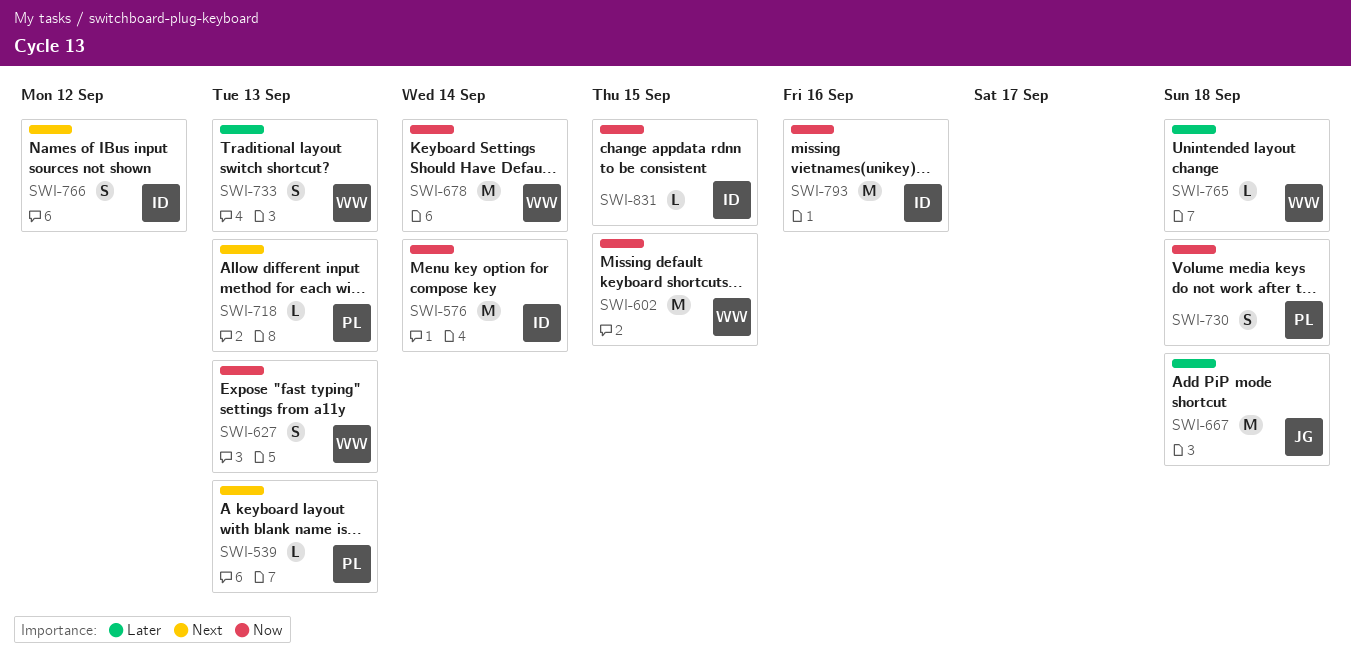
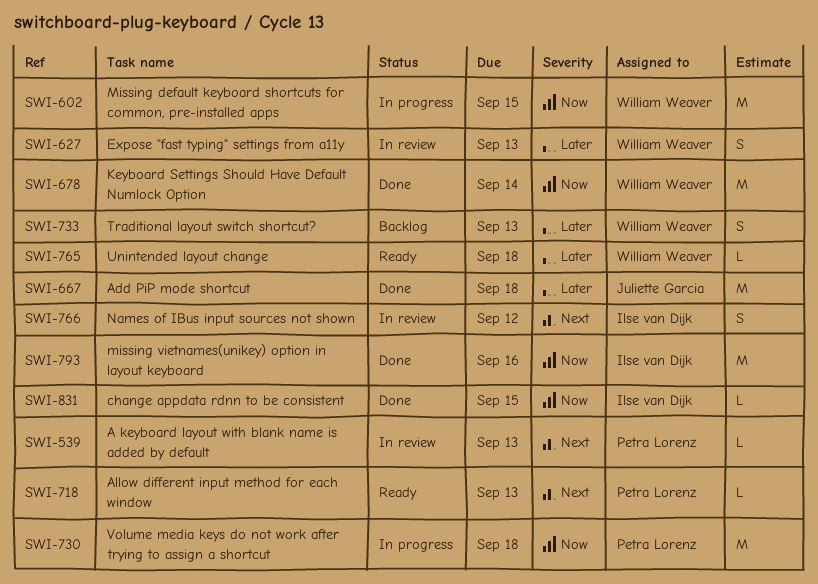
SWI-576: present -> none
SWI-627, priority: Now -> Later
SWI-730, estimate: S -> M

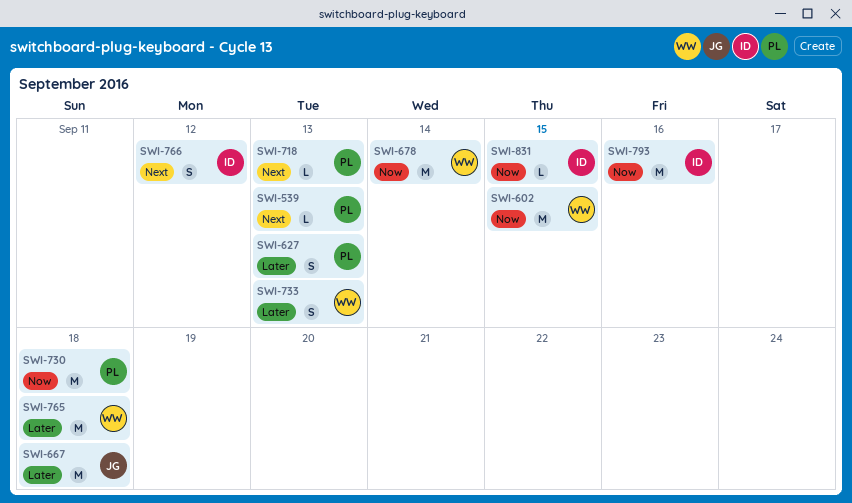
SWI-627, owner: William Weaver -> Petra Lorenz
SWI-765, estimate: L -> M

